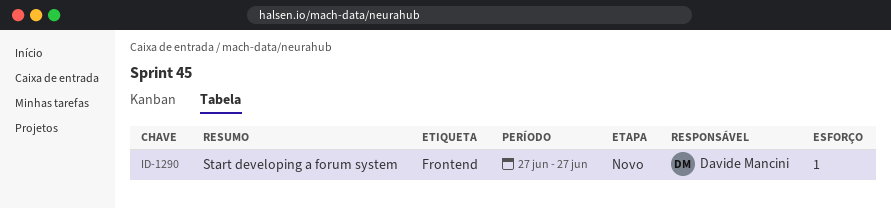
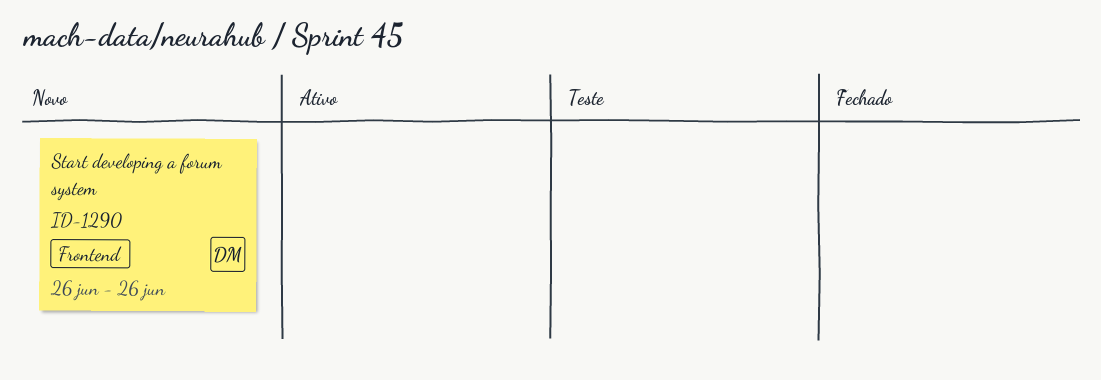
ID-1290, start: Jun 27 -> Jun 26
ID-1290, due: Jun 27 -> Jun 26

